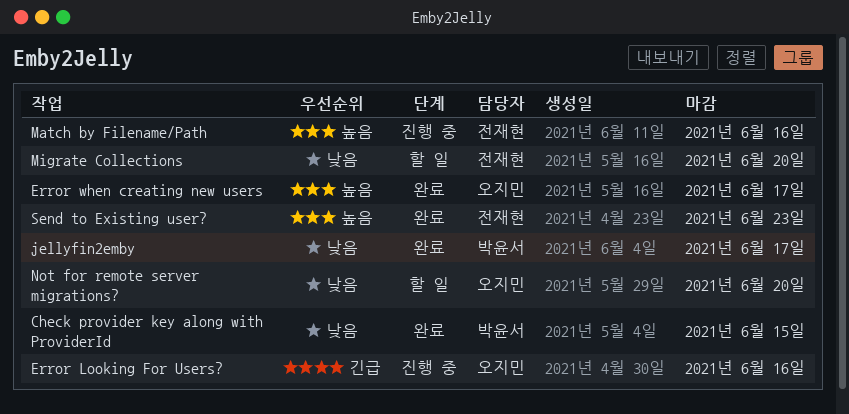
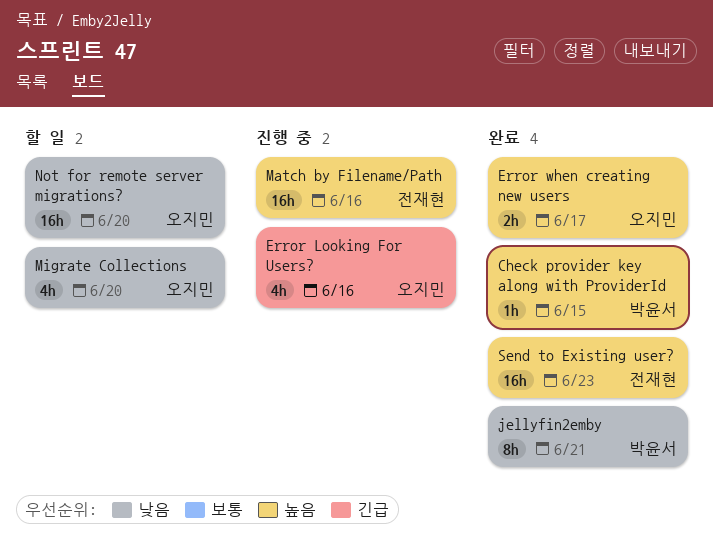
Check provider key along with ProviderId, priority: 낮음 -> 높음
jellyfin2emby, due: Jun 17 -> Jun 21
Migrate Collections, owner: 전재현 -> 오지민

